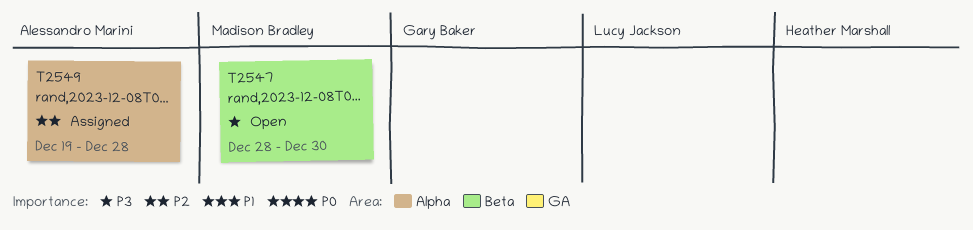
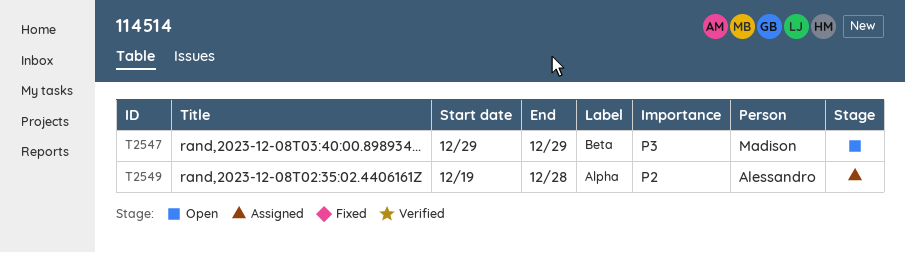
T2547, start: Dec 28 -> Dec 29
T2547, due: Dec 30 -> Dec 29

